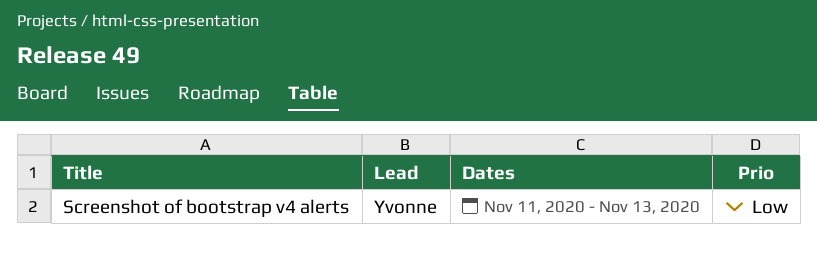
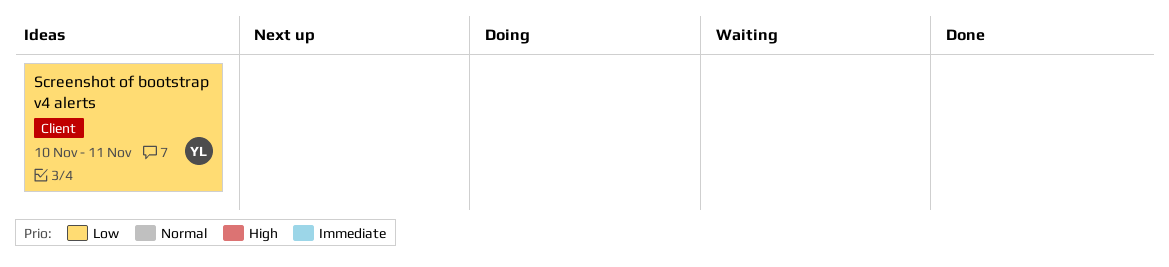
Screenshot of bootstrap v4 alerts, start: Nov 11 -> Nov 10
Screenshot of bootstrap v4 alerts, due: Nov 13 -> Nov 11

